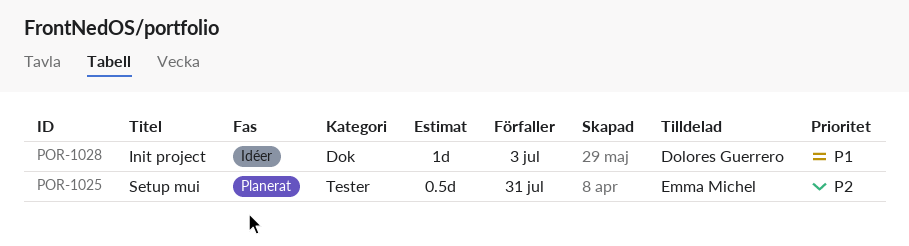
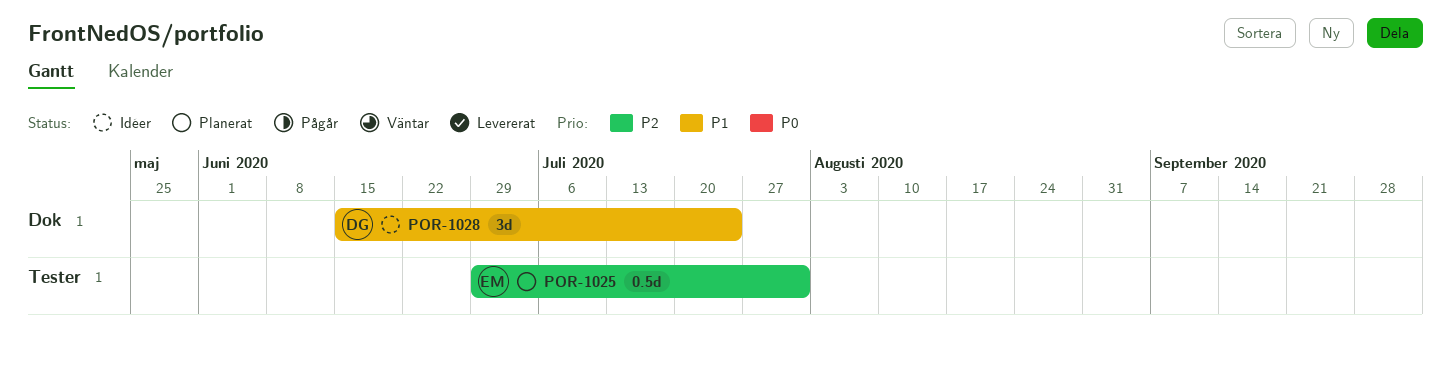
POR-1028, estimate: 1d -> 3d
POR-1028, due: Jul 3 -> Jul 24

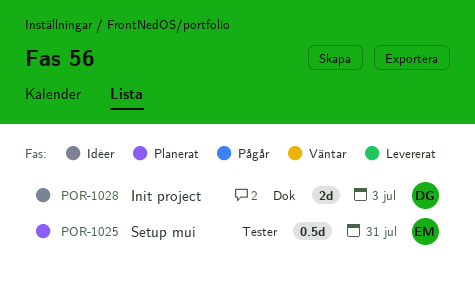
POR-1028, estimate: 3d -> 2d
POR-1028, due: Jul 24 -> Jul 3

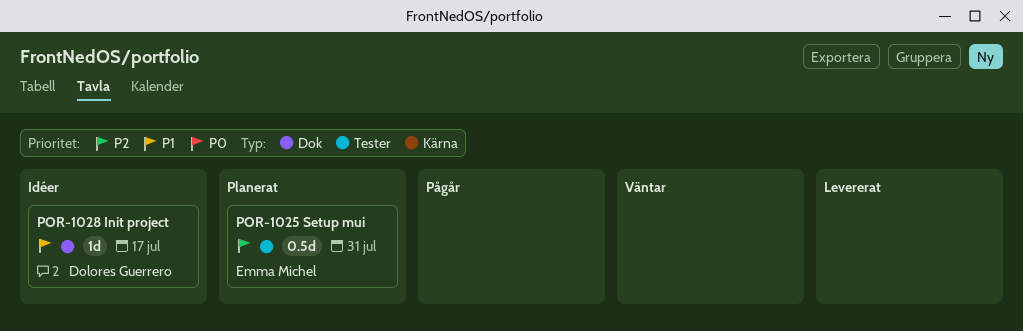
POR-1028, estimate: 2d -> 1d
POR-1028, due: Jul 3 -> Jul 17

